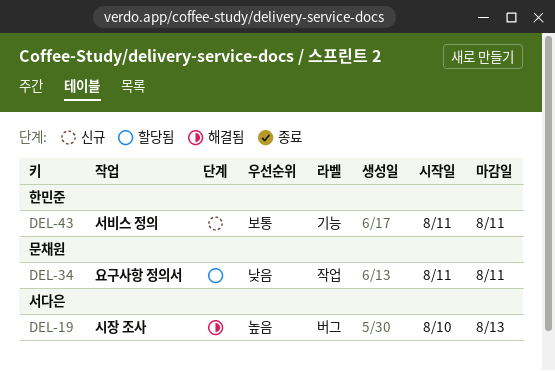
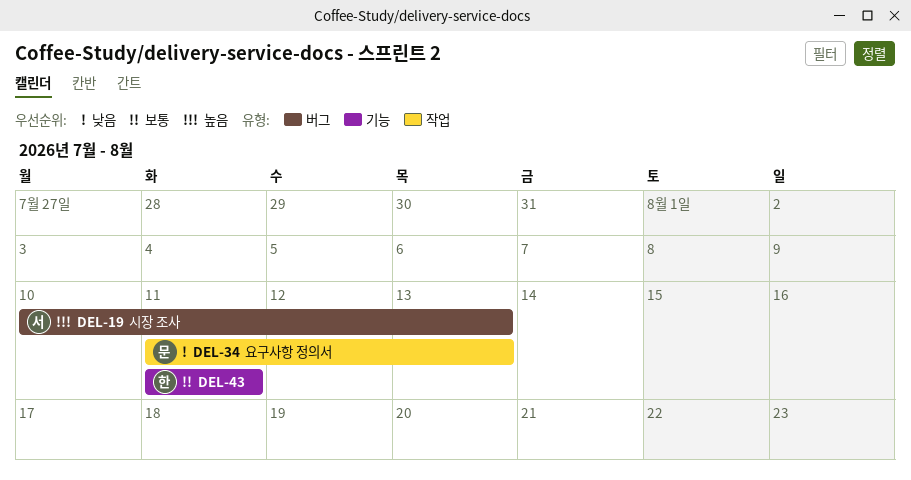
DEL-34, due: Aug 11 -> Aug 13

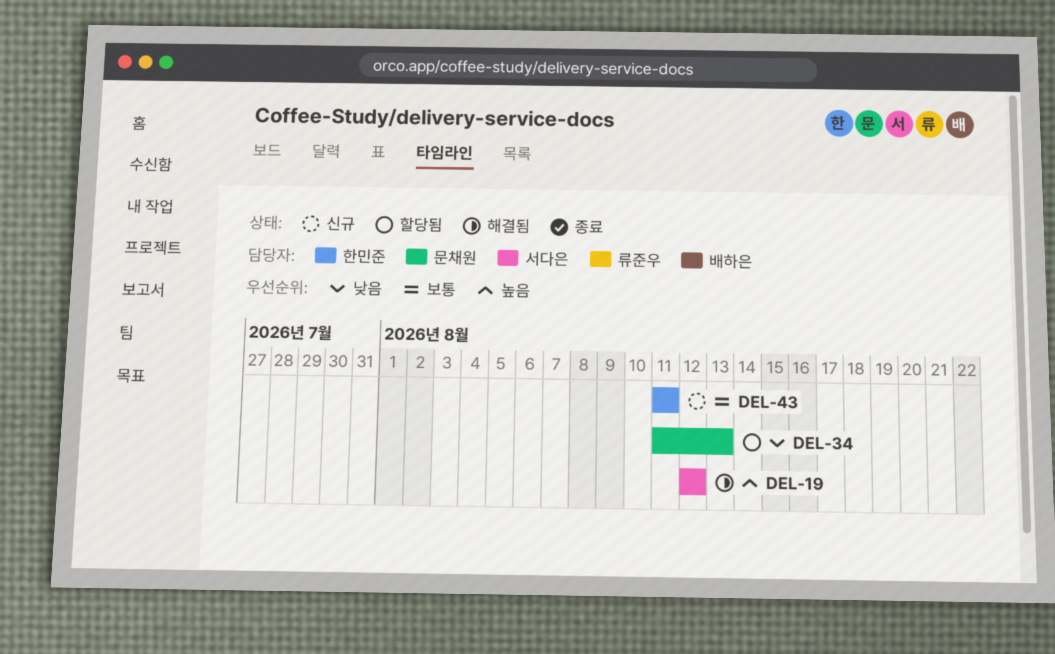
DEL-19, start: Aug 10 -> Aug 12
DEL-19, due: Aug 13 -> Aug 12

